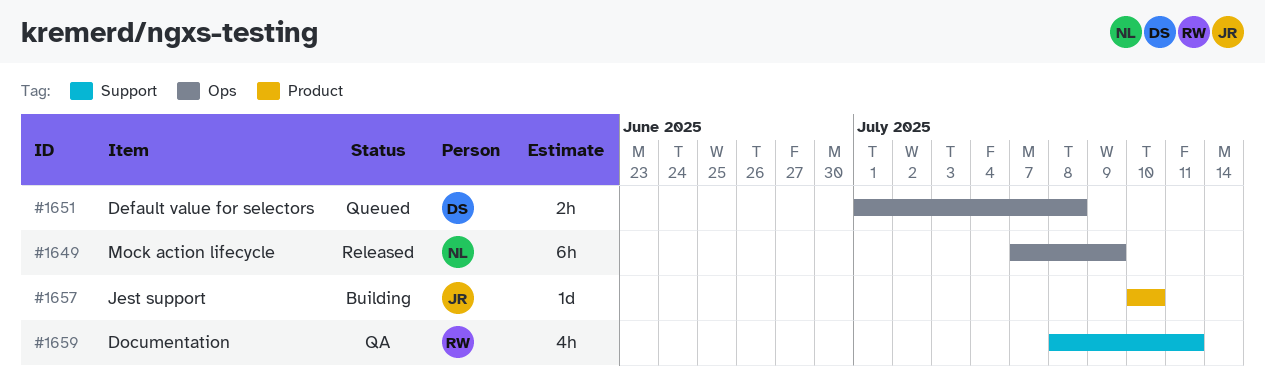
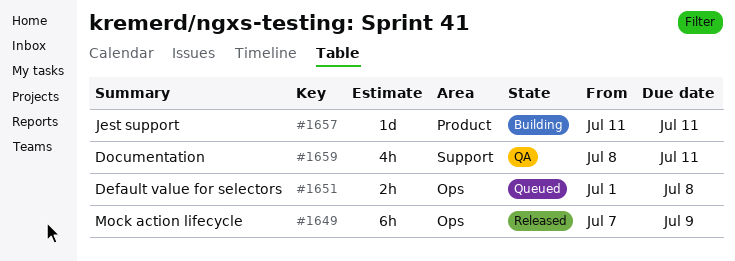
#1657, start: Jul 10 -> Jul 11
#1657, due: Jul 10 -> Jul 11

